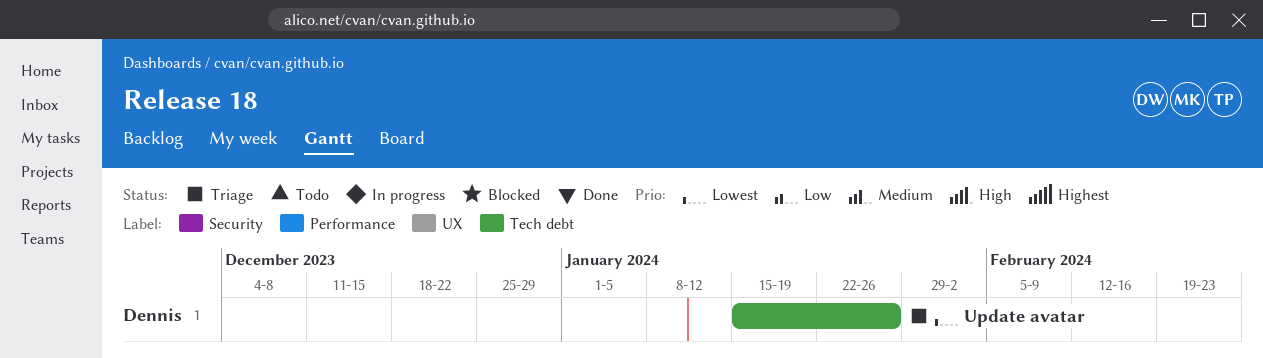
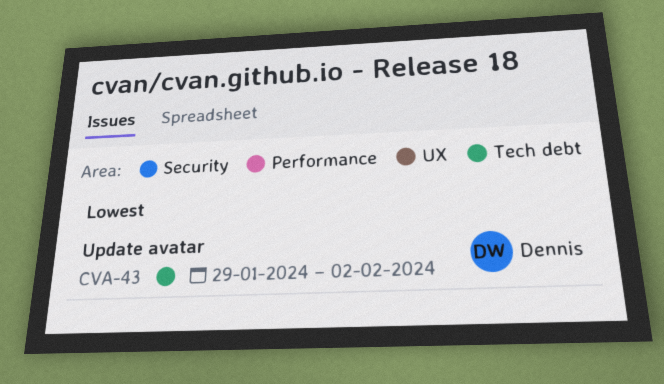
Update avatar, start: Jan 15 -> Jan 29
Update avatar, due: Jan 26 -> Feb 2

